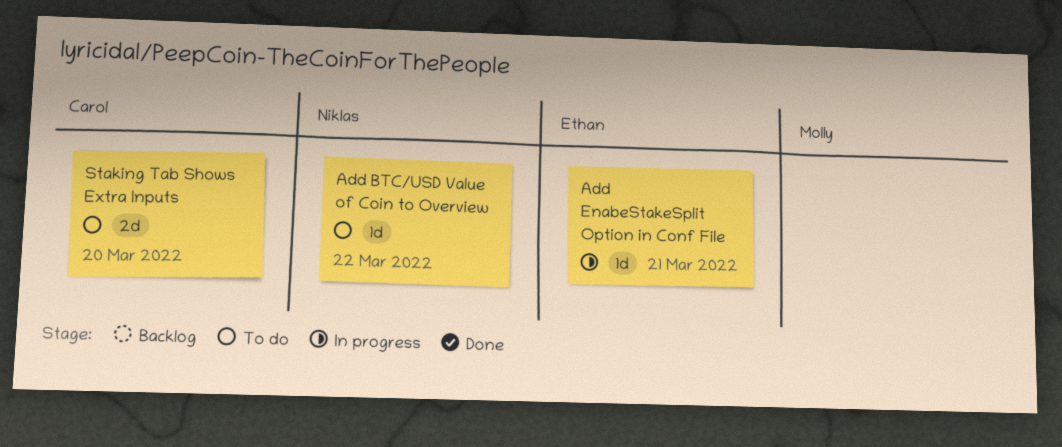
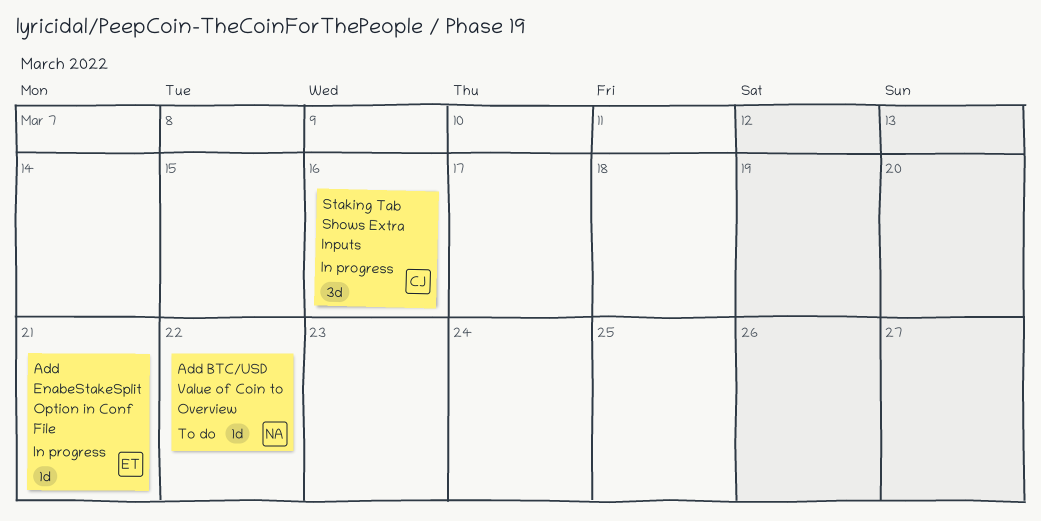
Staking Tab Shows Extra Inputs, status: To do -> In progress
Staking Tab Shows Extra Inputs, estimate: 2d -> 3d
Staking Tab Shows Extra Inputs, due: Mar 20 -> Mar 16

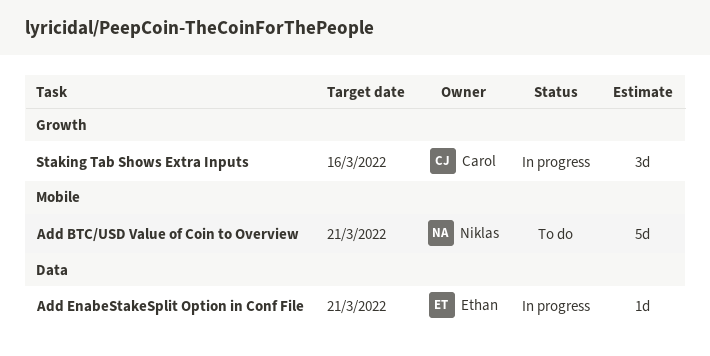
Add BTC/USD Value of Coin to Overview, estimate: 1d -> 5d
Add BTC/USD Value of Coin to Overview, due: Mar 22 -> Mar 21

